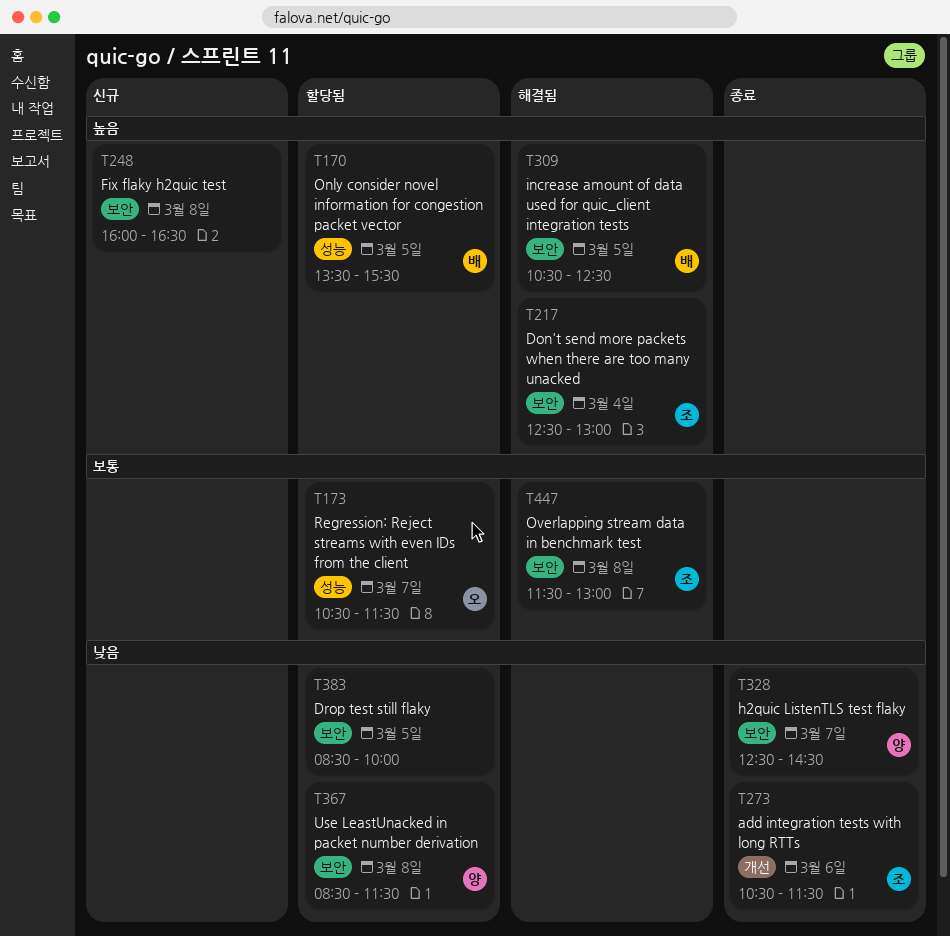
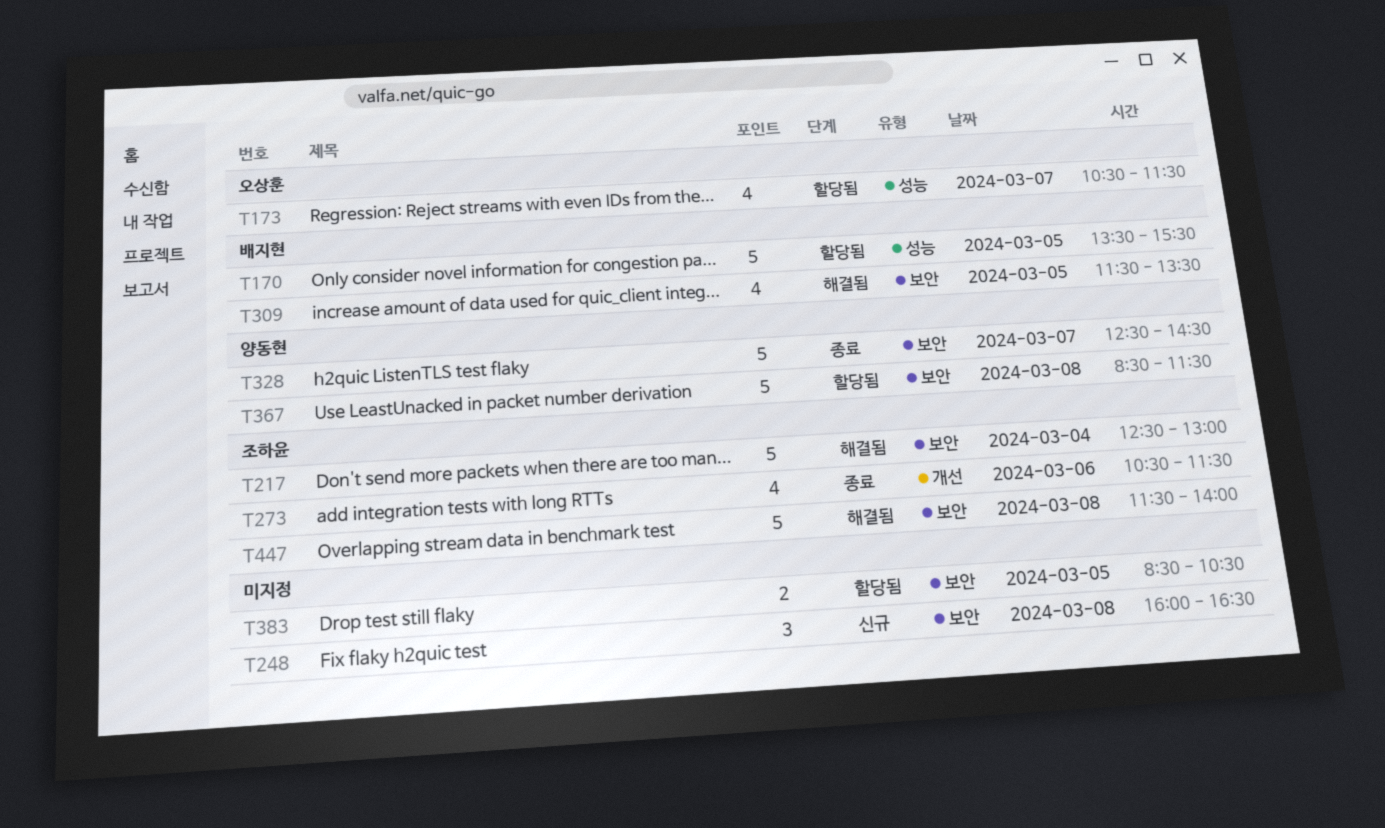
T309, begins: 10:30 -> 11:30
T309, ends: 12:30 -> 13:30
T383, ends: 10:00 -> 10:30
T447, ends: 13:00 -> 14:00

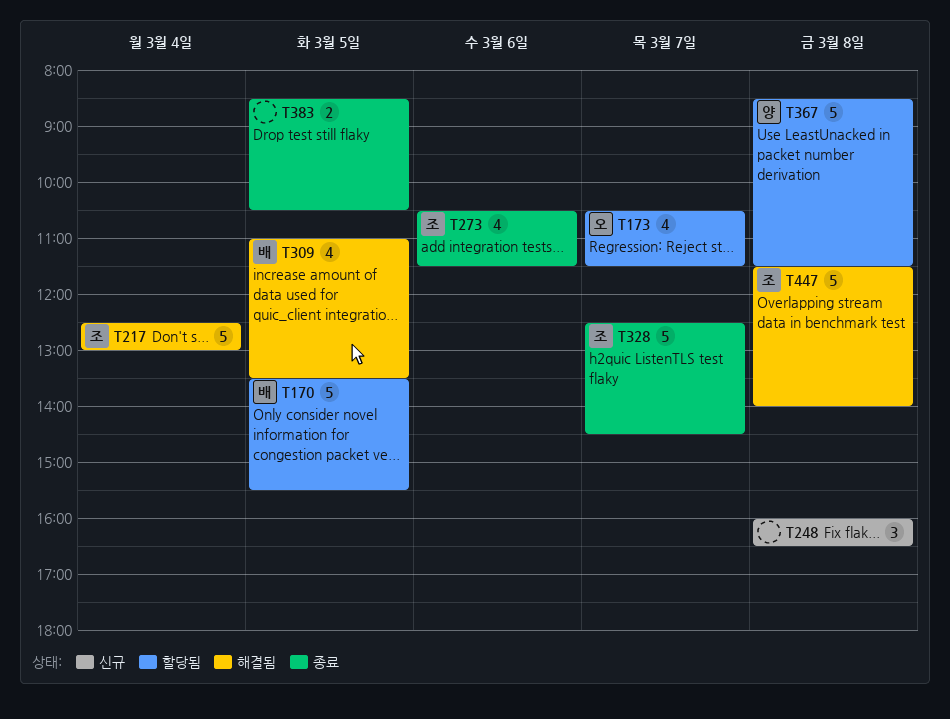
T309, begins: 11:30 -> 11:00
T328, owner: 양동현 -> 조하윤
T383, status: 할당됨 -> 종료

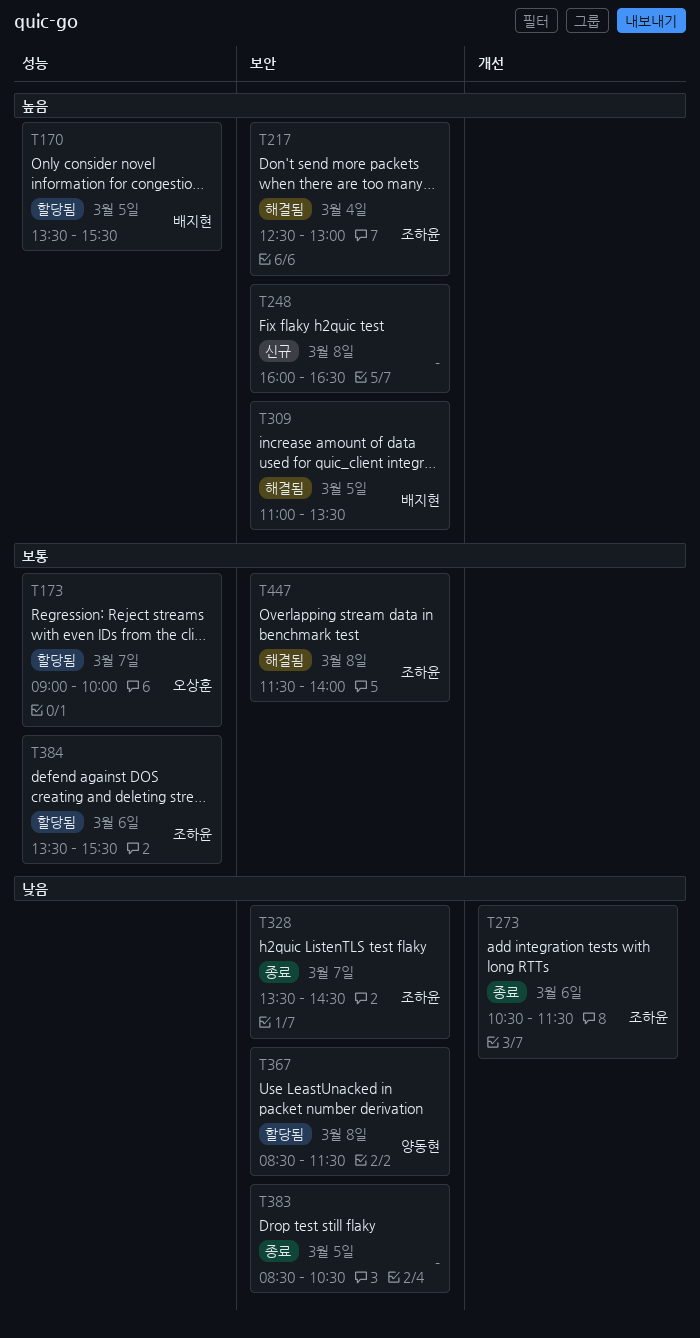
T173, begins: 10:30 -> 09:00
T173, ends: 11:30 -> 10:00
T328, begins: 12:30 -> 13:30
T384: none -> present

